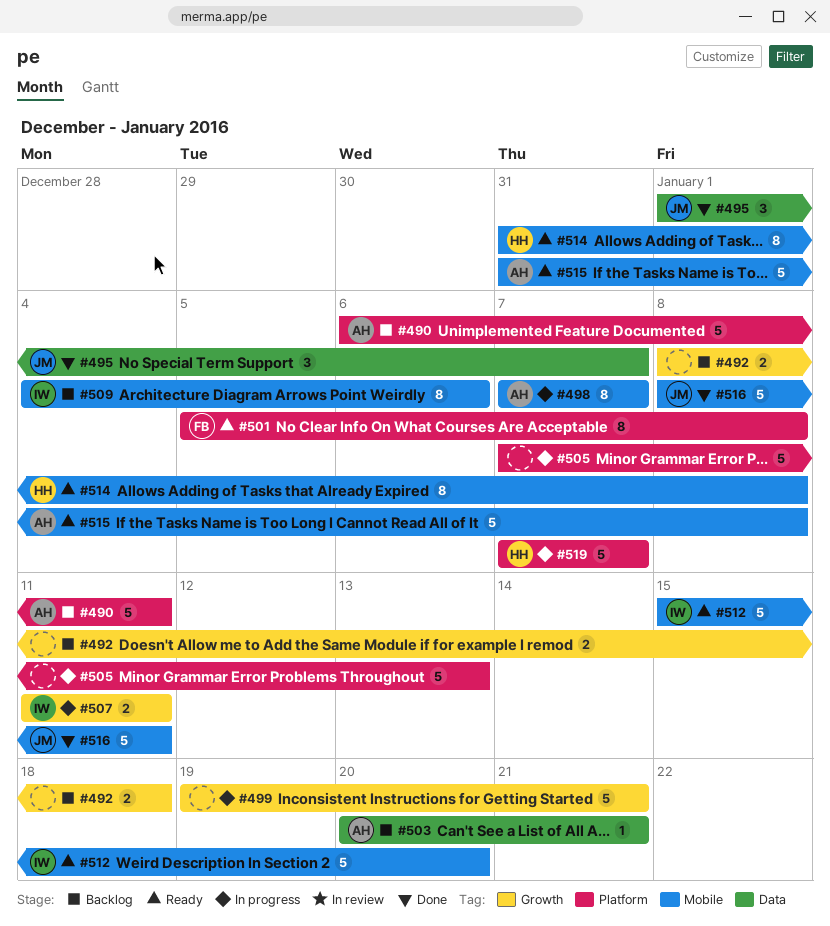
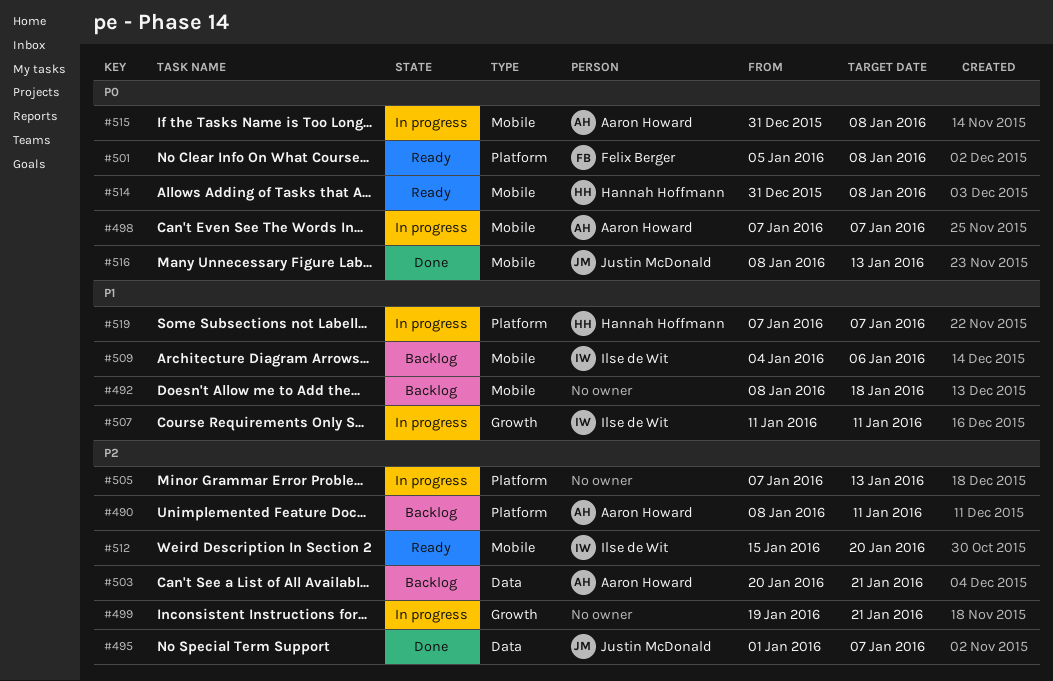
#490, start: Jan 6 -> Jan 8
#492, label: Growth -> Mobile
#515, status: Ready -> In progress
#516, due: Jan 11 -> Jan 13

